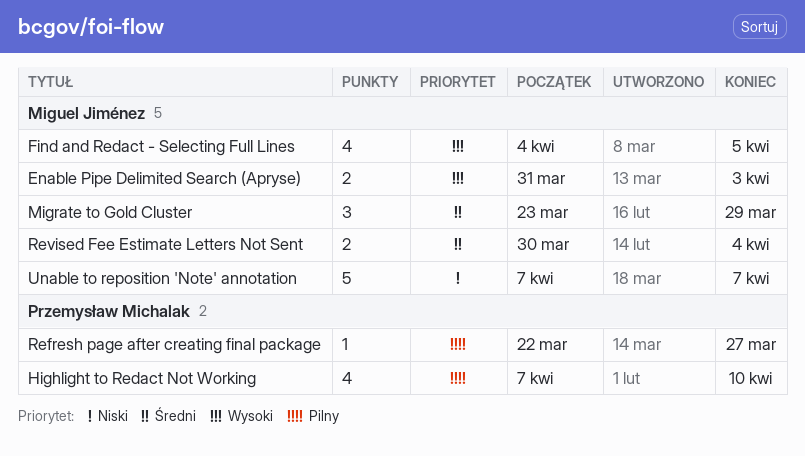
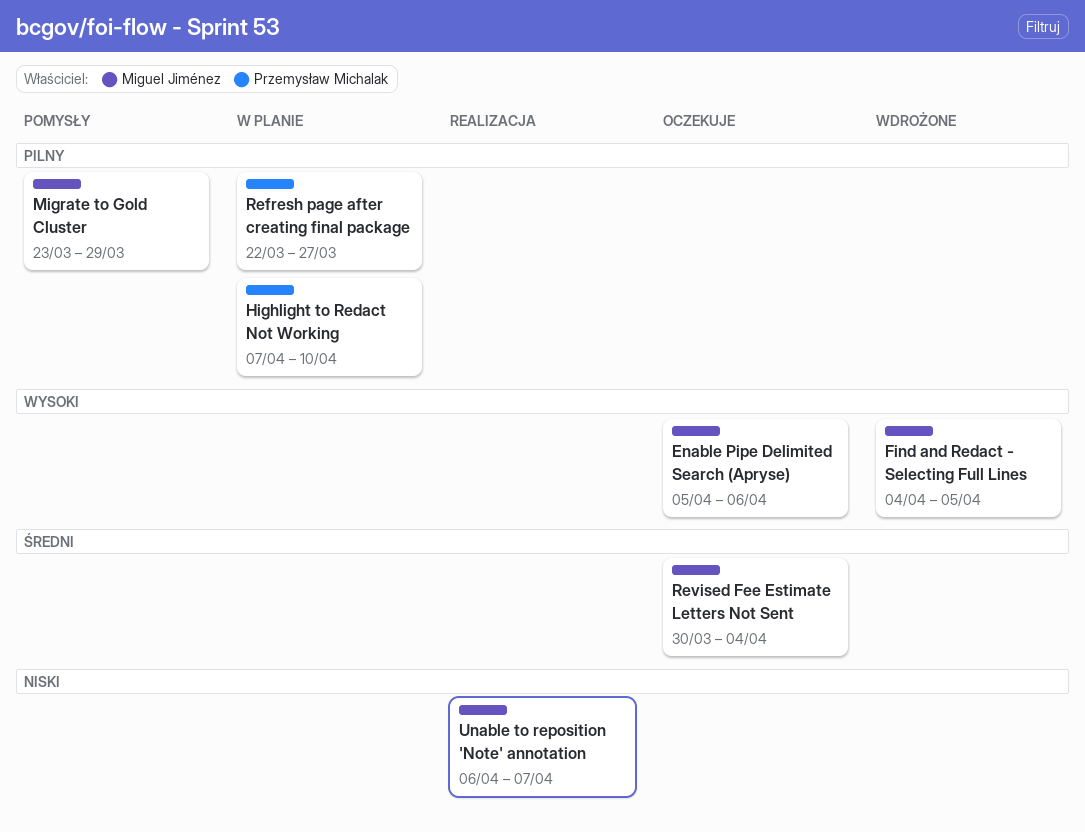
Enable Pipe Delimited Search (Apryse), start: Mar 31 -> Apr 5
Enable Pipe Delimited Search (Apryse), due: Apr 3 -> Apr 6
Migrate to Gold Cluster, priority: Średni -> Pilny
Unable to reposition 'Note' annotation, start: Apr 7 -> Apr 6

